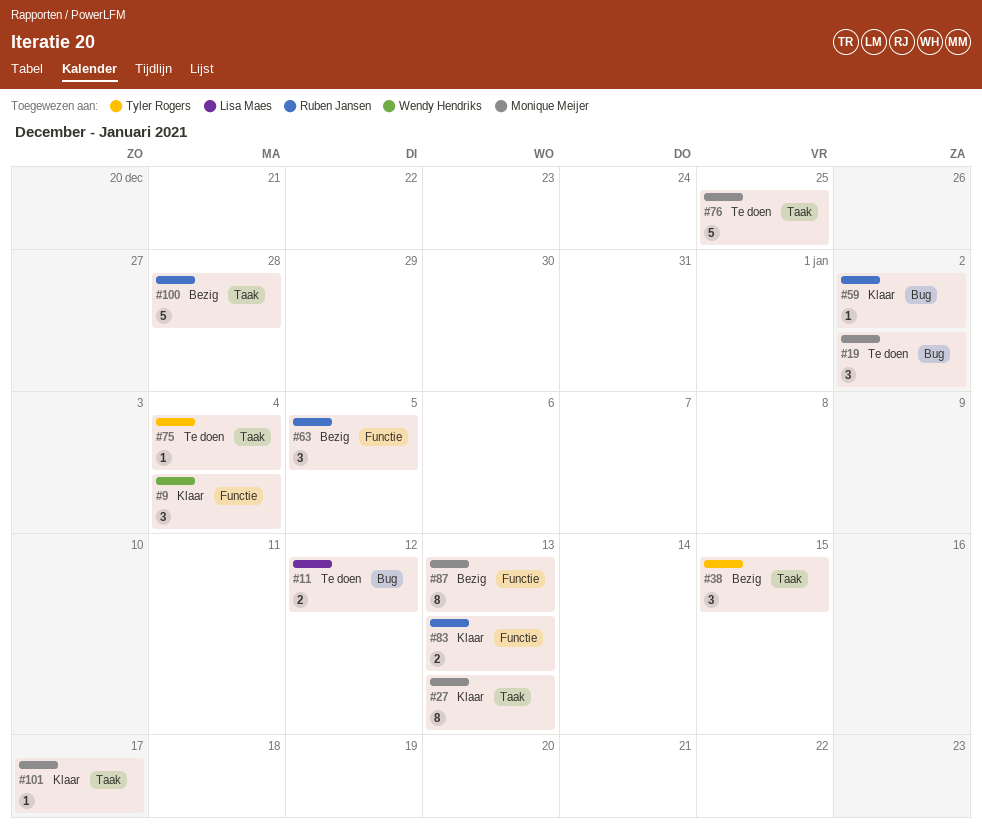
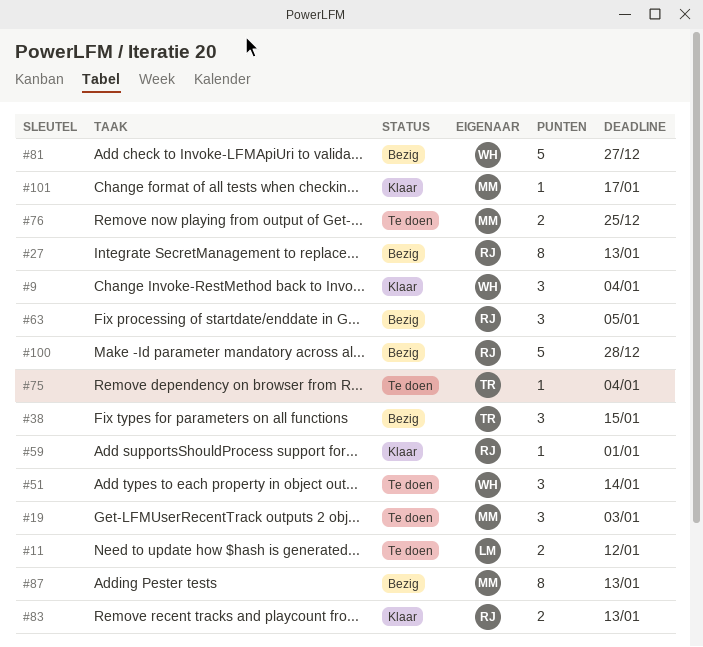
#19, due: Jan 2 -> Jan 3
#27, status: Klaar -> Bezig
#27, owner: Monique Meijer -> Ruben Jansen
#51: none -> present
#59, due: Jan 2 -> Jan 1
#76, estimate: 5 -> 2
#81: none -> present

